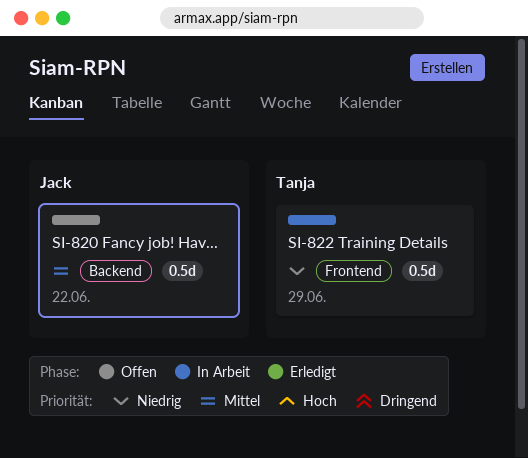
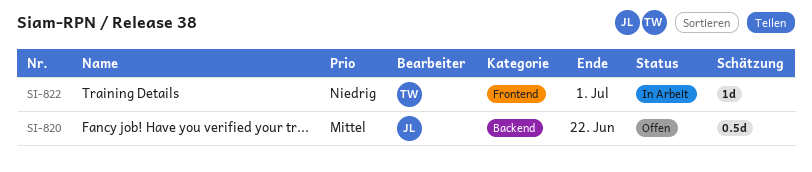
SI-822, estimate: 0.5d -> 1d
SI-822, due: Jun 29 -> Jul 1

